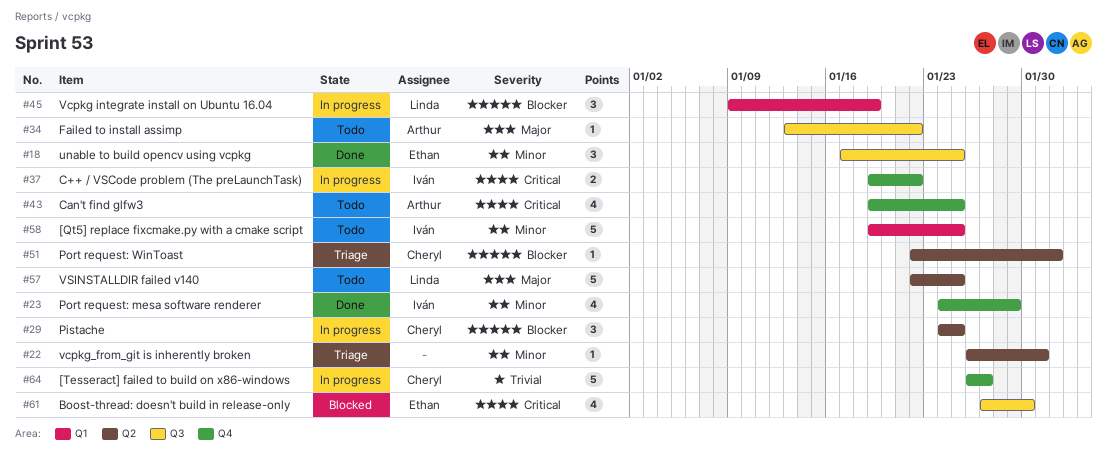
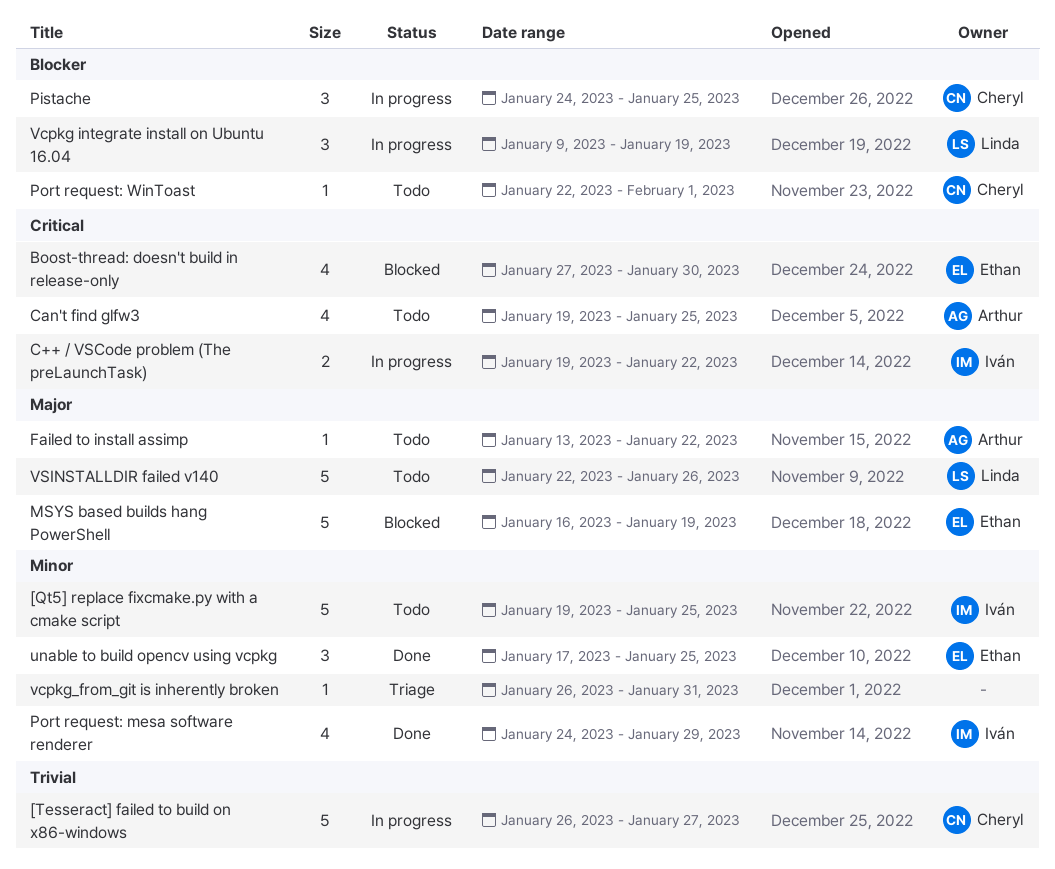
MSYS based builds hang PowerShell: none -> present
Port request: WinToast, status: Triage -> Todo
VSINSTALLDIR failed v140, due: Jan 25 -> Jan 26

